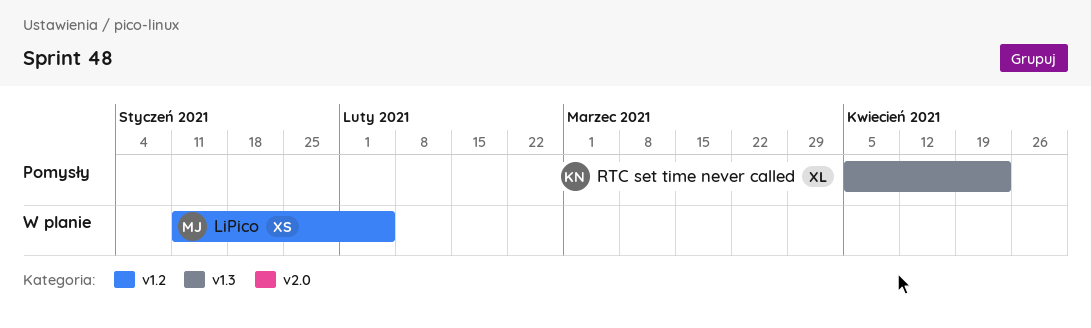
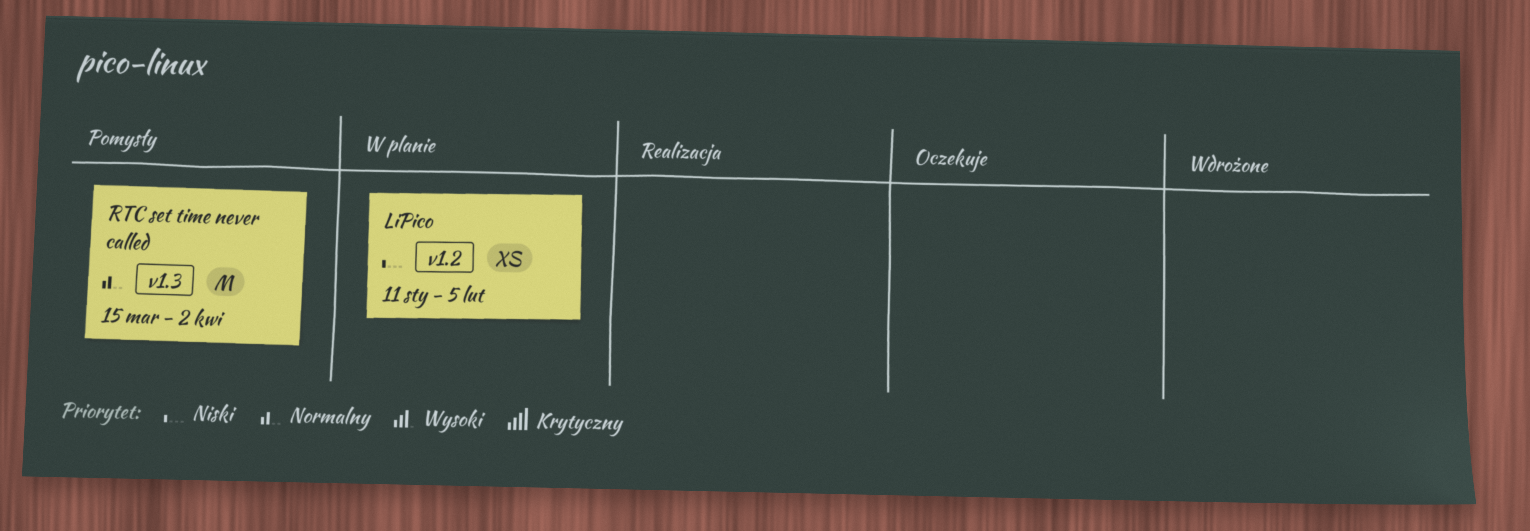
RTC set time never called, estimate: XL -> M
RTC set time never called, start: Apr 5 -> Mar 15
RTC set time never called, due: Apr 23 -> Apr 2

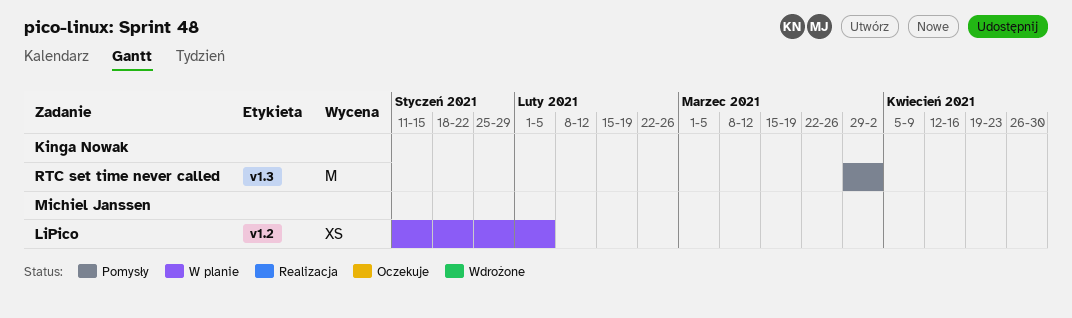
RTC set time never called, start: Mar 15 -> Mar 29

